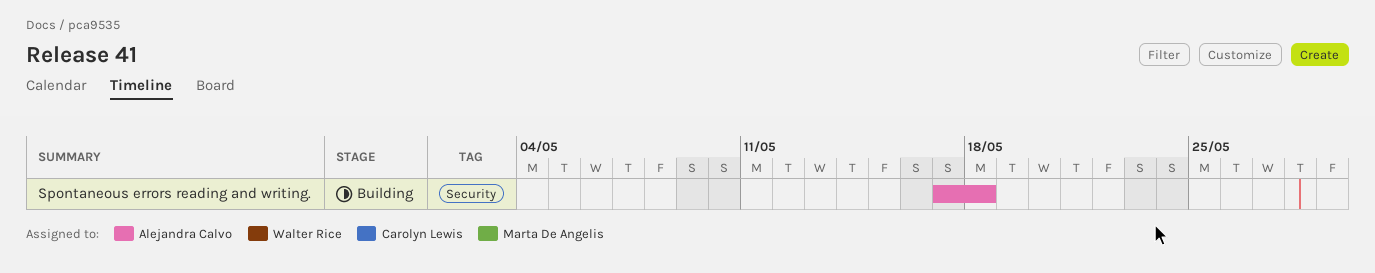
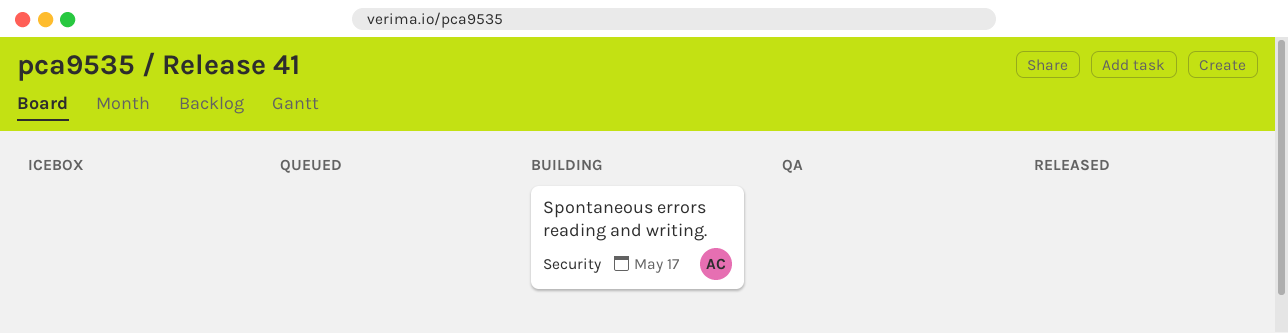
Spontaneous errors reading and writing., due: May 18 -> May 17

